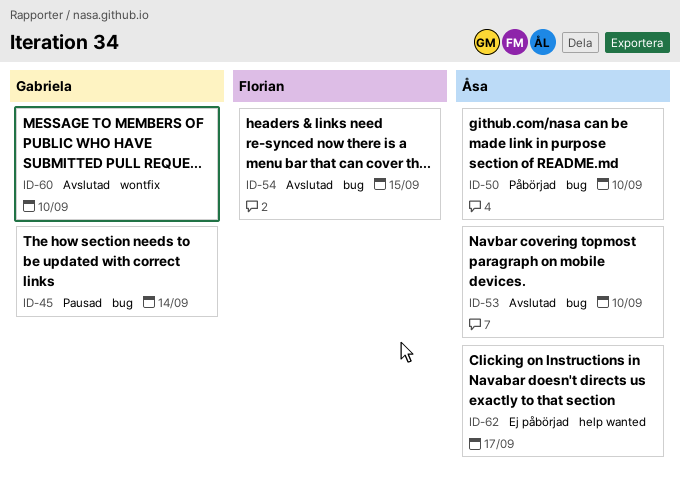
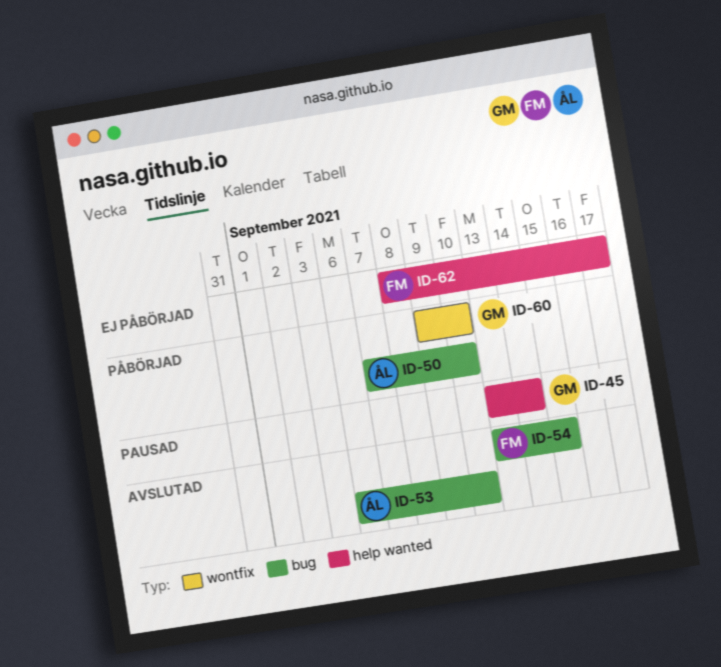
ID-45, label: bug -> help wanted
ID-60, status: Avslutad -> Påbörjad
ID-62, owner: Åsa -> Florian

